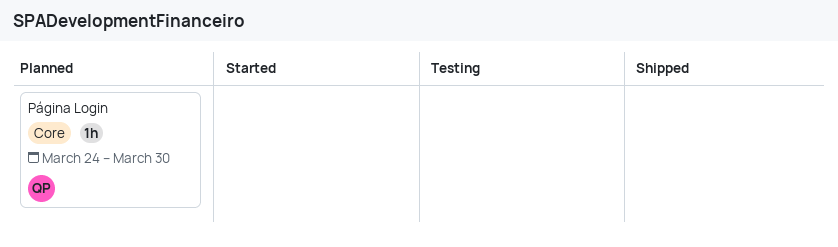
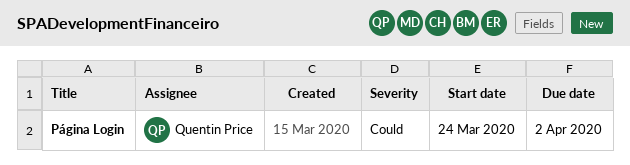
Página Login, due: Mar 30 -> Apr 2

